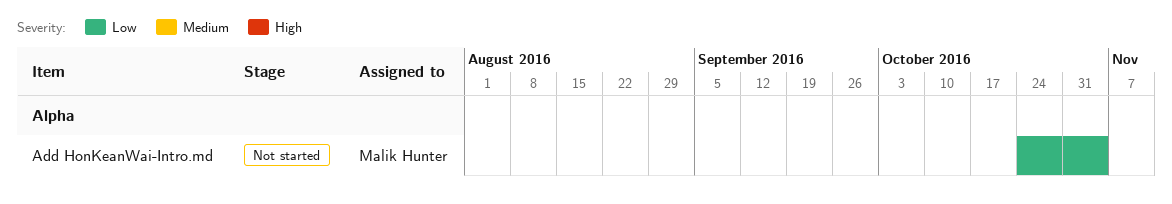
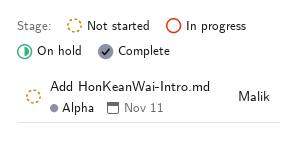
Add HonKeanWai-Intro.md, due: Nov 4 -> Nov 11

